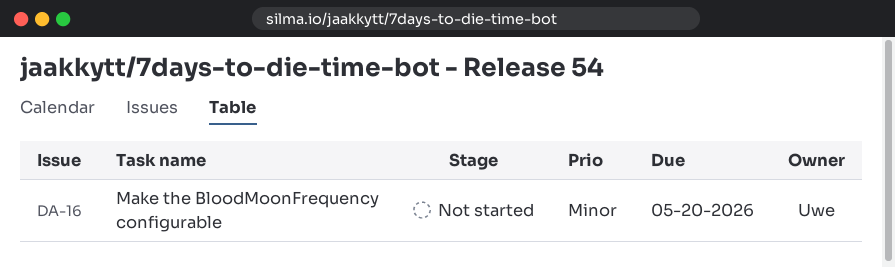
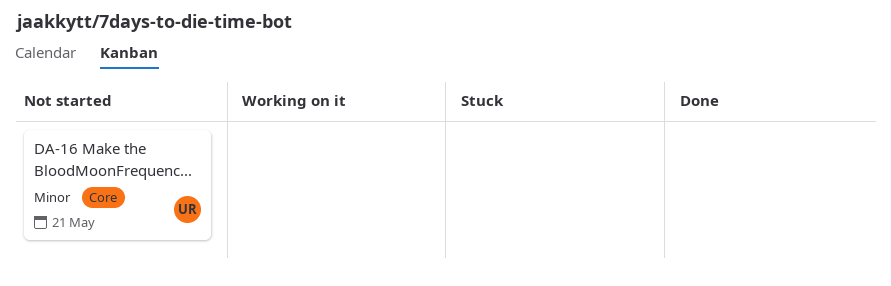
DA-16, due: May 20 -> May 21

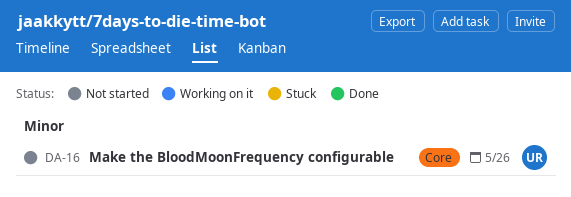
DA-16, due: May 21 -> May 26

